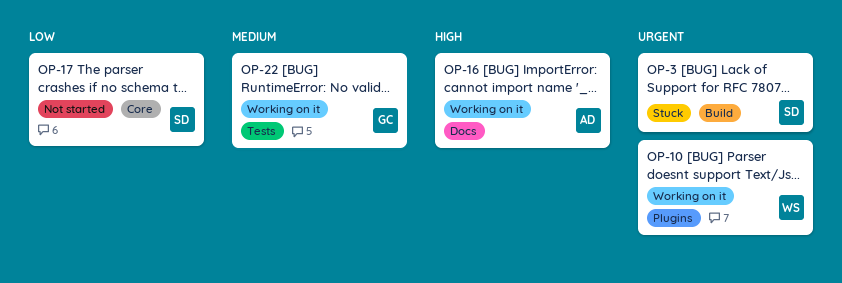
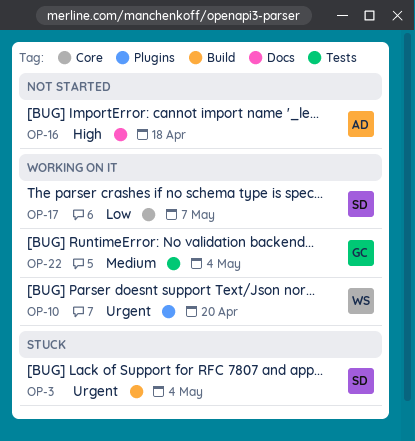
OP-16, status: Working on it -> Not started
OP-17, status: Not started -> Working on it

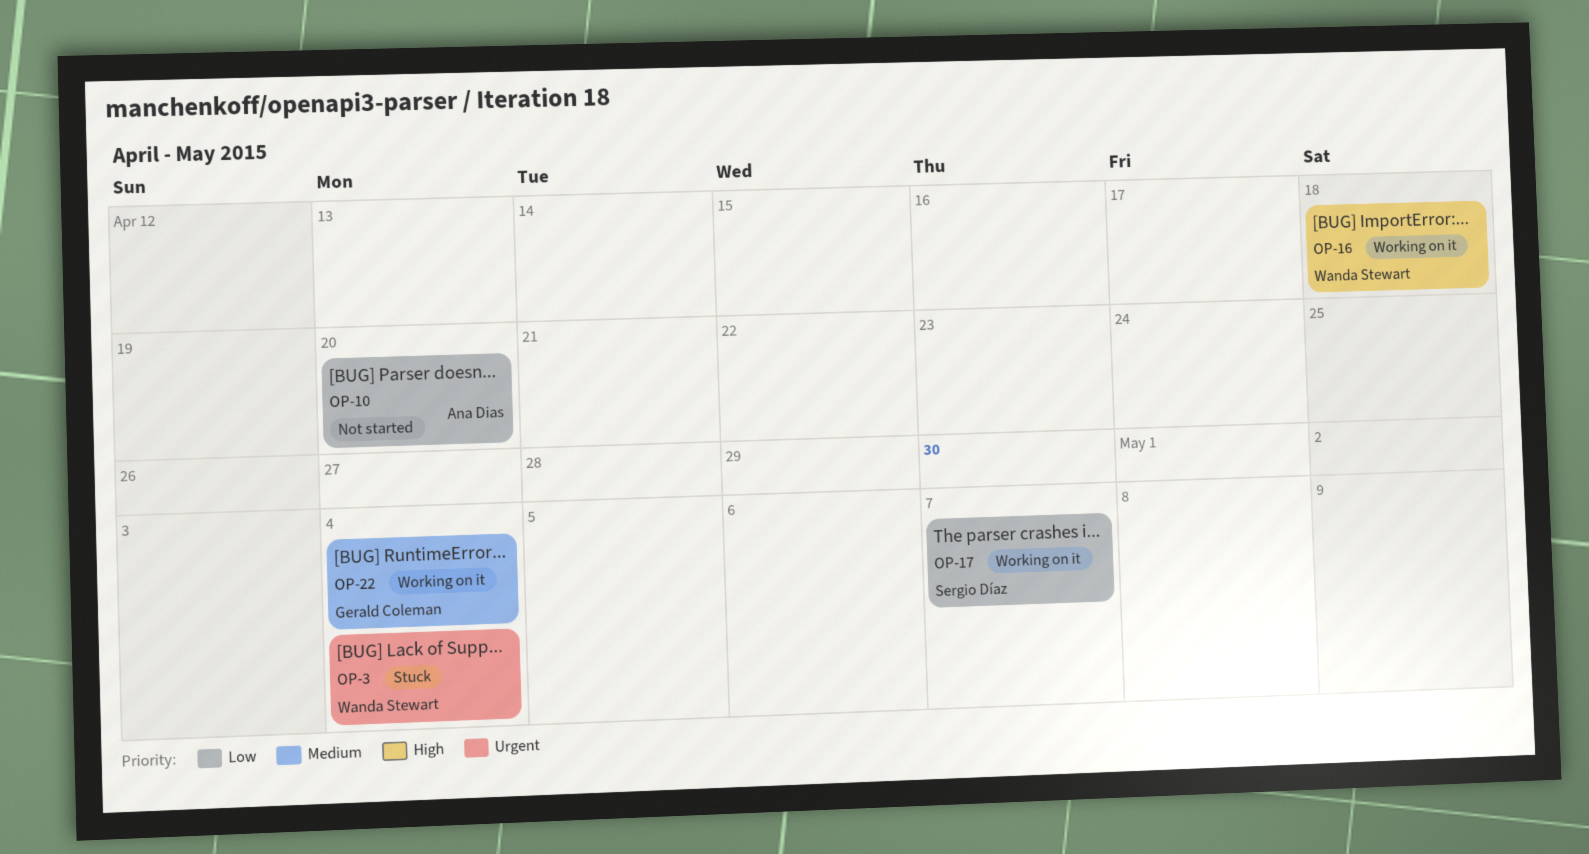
OP-3, owner: Sergio Díaz -> Wanda Stewart
OP-10, status: Working on it -> Not started
OP-10, owner: Wanda Stewart -> Ana Dias
OP-10, priority: Urgent -> Low
OP-16, status: Not started -> Working on it
OP-16, owner: Ana Dias -> Wanda Stewart

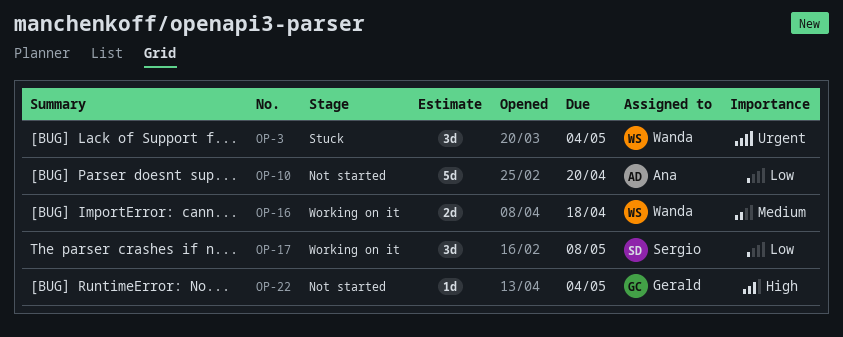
OP-16, priority: High -> Medium
OP-17, due: May 7 -> May 8
OP-22, status: Working on it -> Not started
OP-22, priority: Medium -> High

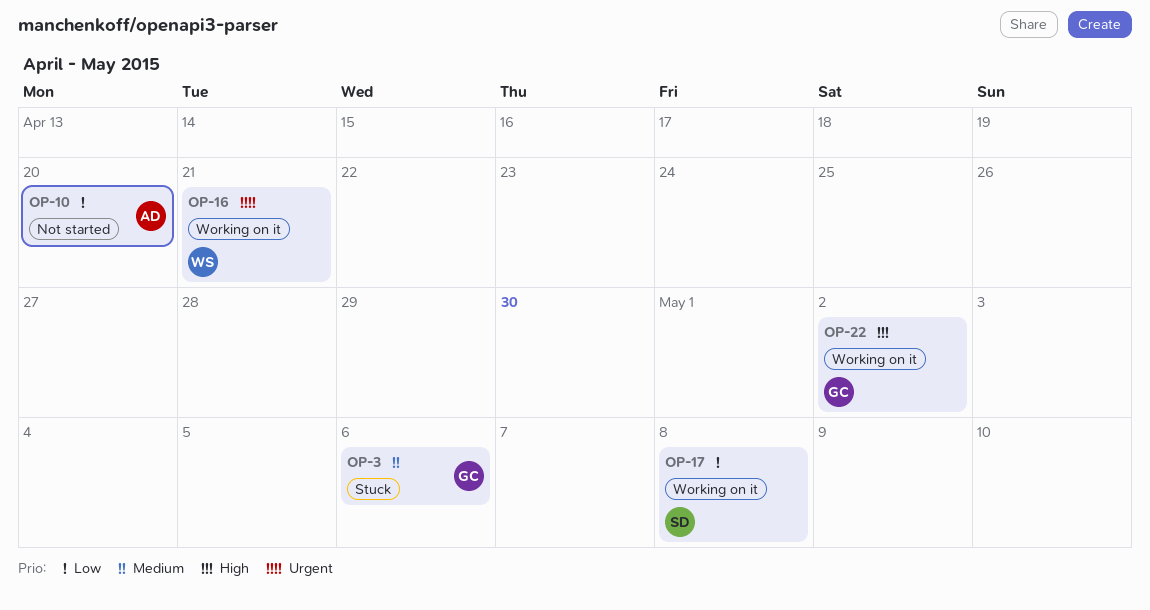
OP-3, owner: Wanda -> Gerald
OP-3, priority: Urgent -> Medium
OP-3, due: May 4 -> May 6
OP-16, priority: Medium -> Urgent
OP-16, due: Apr 18 -> Apr 21
OP-22, status: Not started -> Working on it
OP-22, due: May 4 -> May 2

